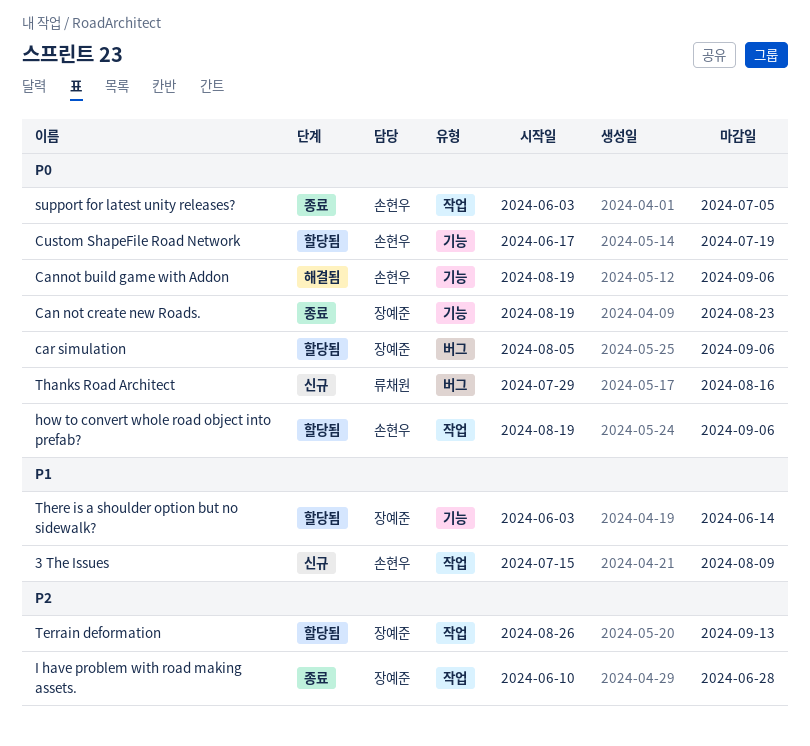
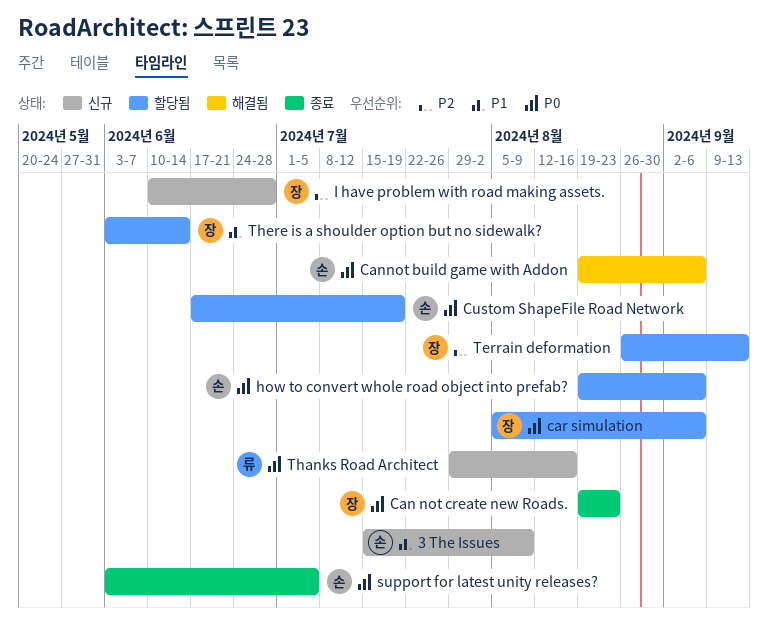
I have problem with road making assets., status: 종료 -> 신규

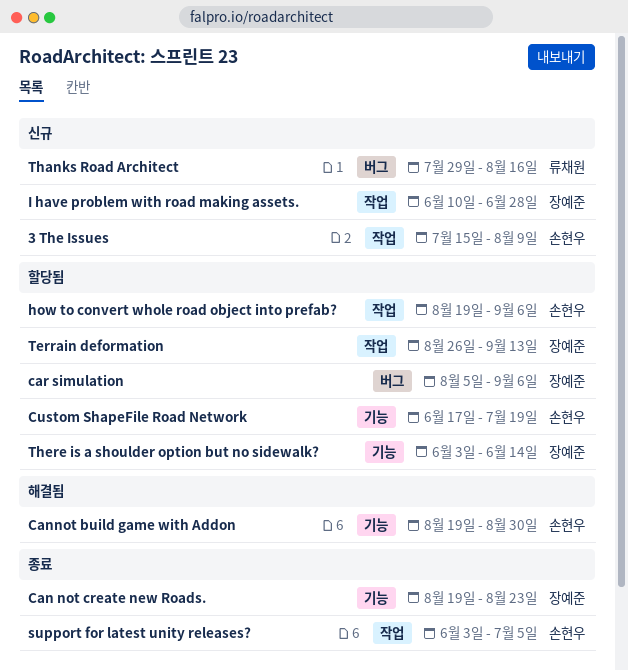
Cannot build game with Addon, due: Sep 6 -> Aug 30

